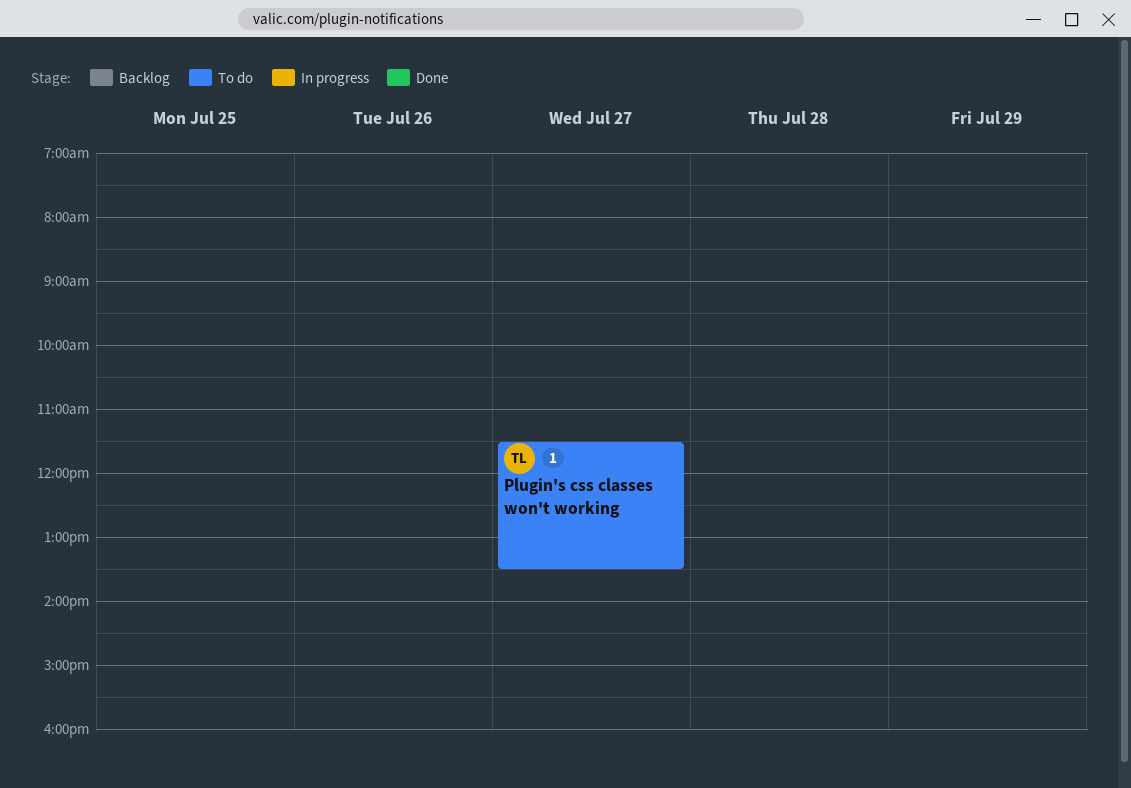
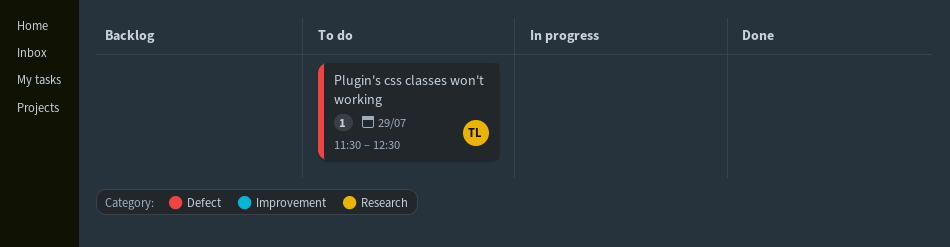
Plugin's css classes won't working, day: Jul 27 -> Jul 29
Plugin's css classes won't working, ends: 13:30 -> 12:30

